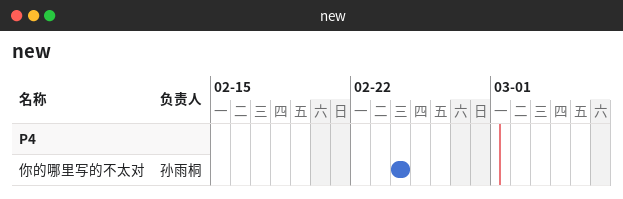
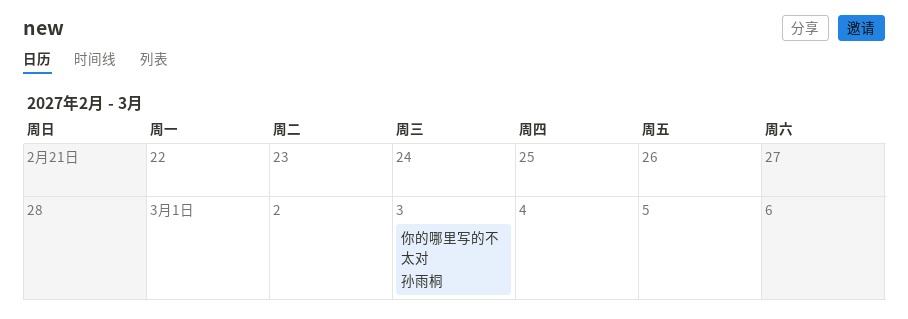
你的哪里写的不太对, due: Feb 24 -> Mar 3

